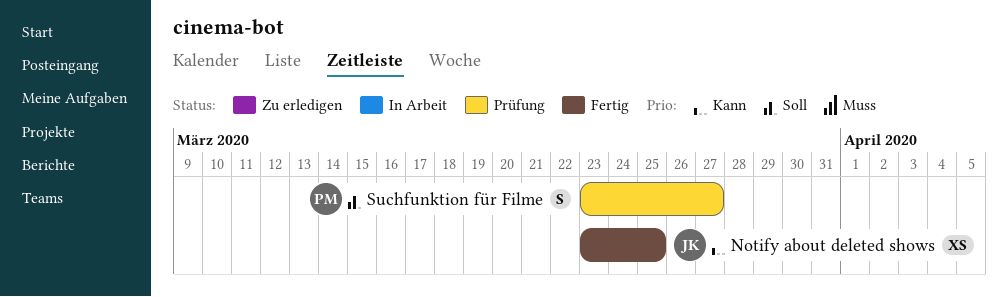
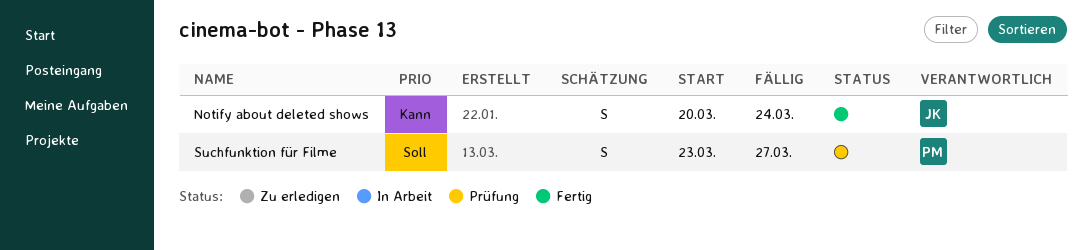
Notify about deleted shows, estimate: XS -> S
Notify about deleted shows, start: Mar 23 -> Mar 20
Notify about deleted shows, due: Mar 25 -> Mar 24

